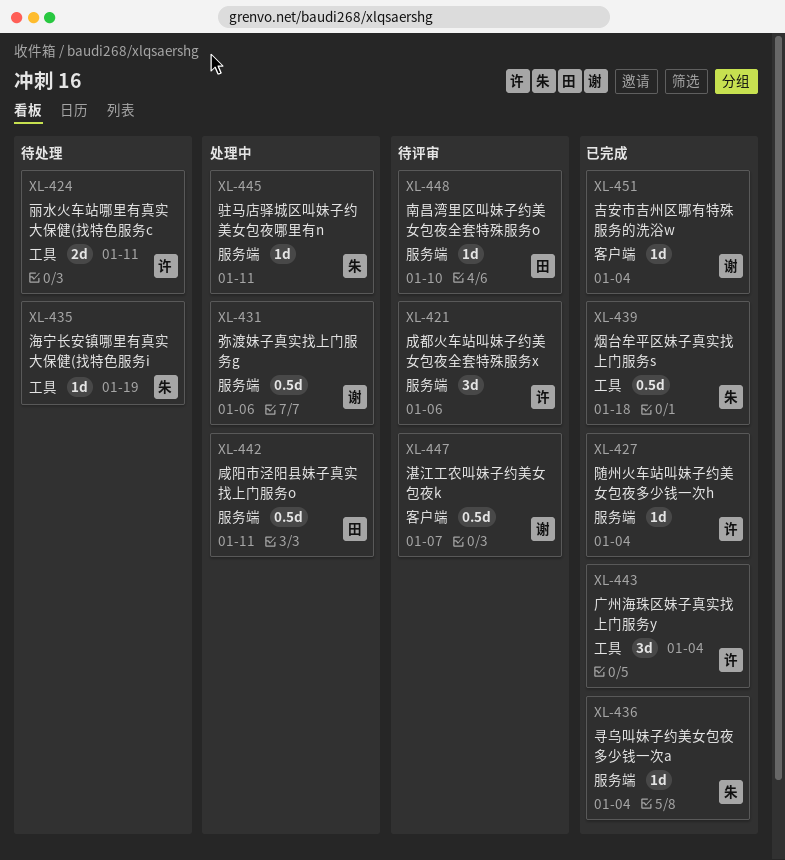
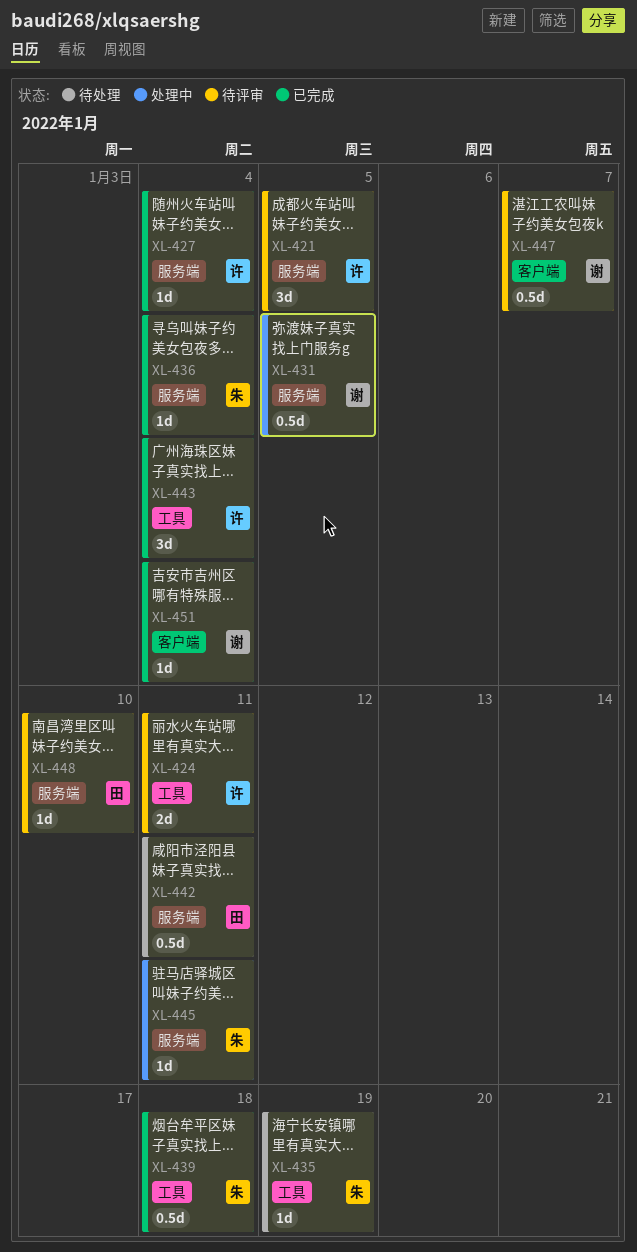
XL-421, due: Jan 6 -> Jan 5
XL-424, status: 待处理 -> 待评审
XL-431, due: Jan 6 -> Jan 5
XL-442, status: 处理中 -> 待处理

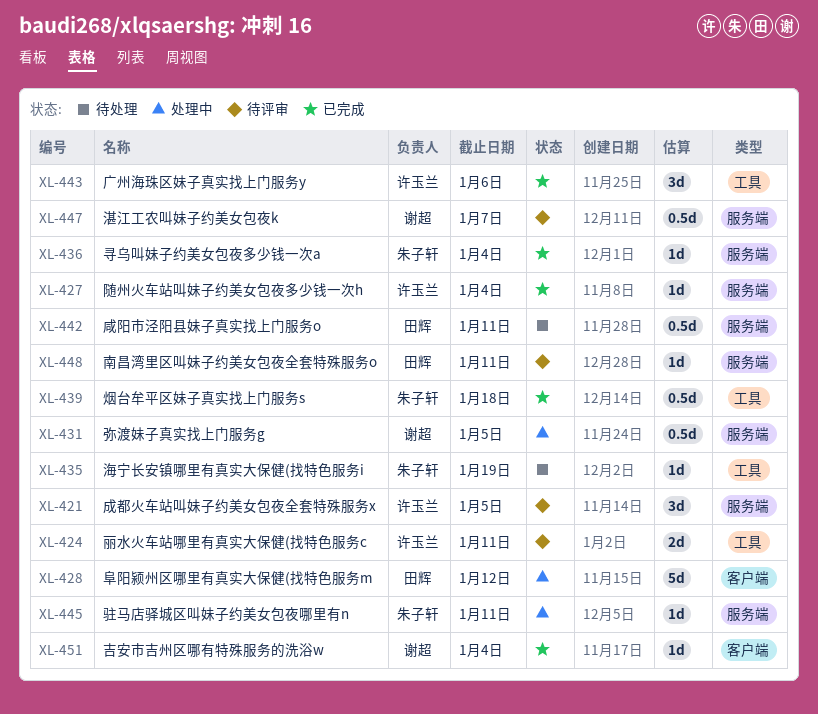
XL-428: none -> present
XL-443, due: Jan 4 -> Jan 6
XL-447, label: 客户端 -> 服务端
XL-448, due: Jan 10 -> Jan 11

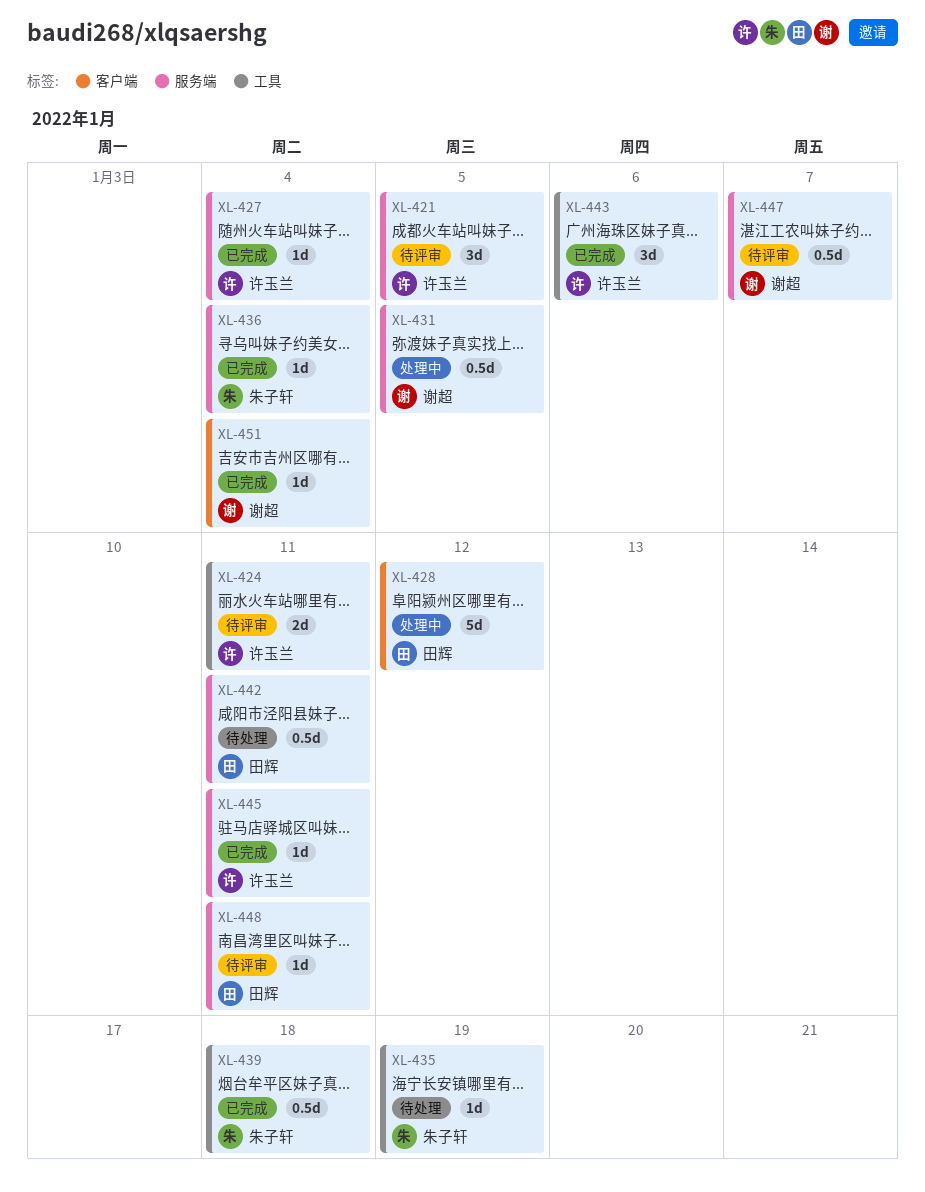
XL-445, status: 处理中 -> 已完成
XL-445, owner: 朱子轩 -> 许玉兰

